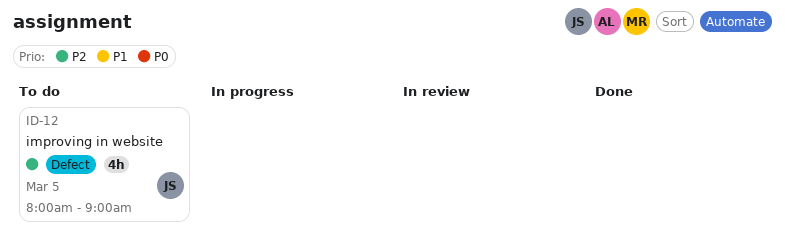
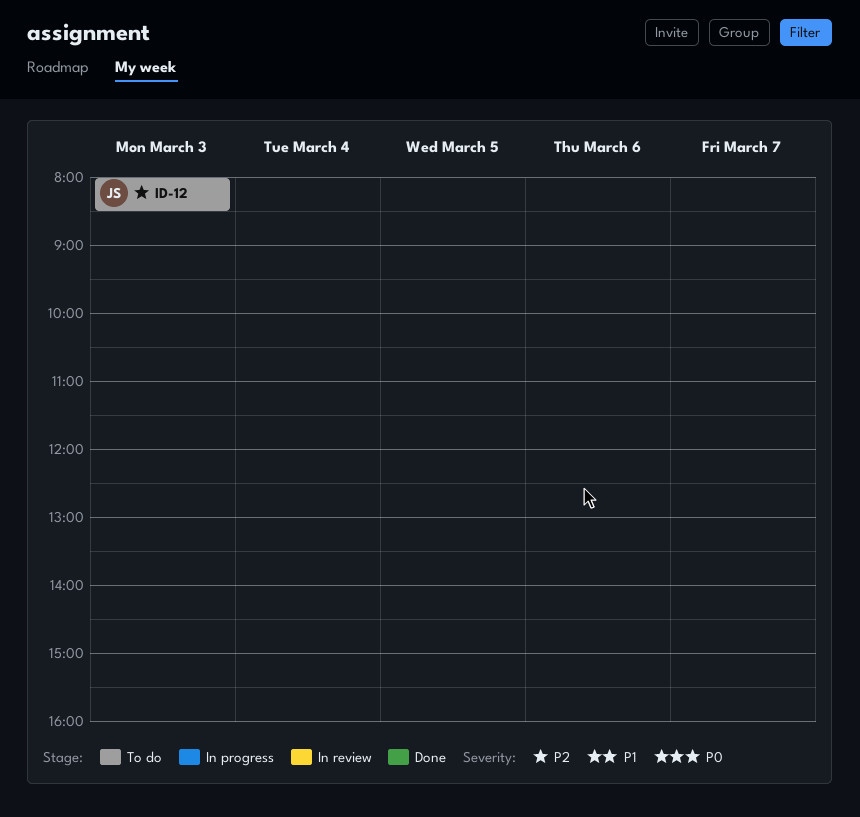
ID-12, day: Mar 5 -> Mar 3
ID-12, ends: 09:00 -> 08:30

